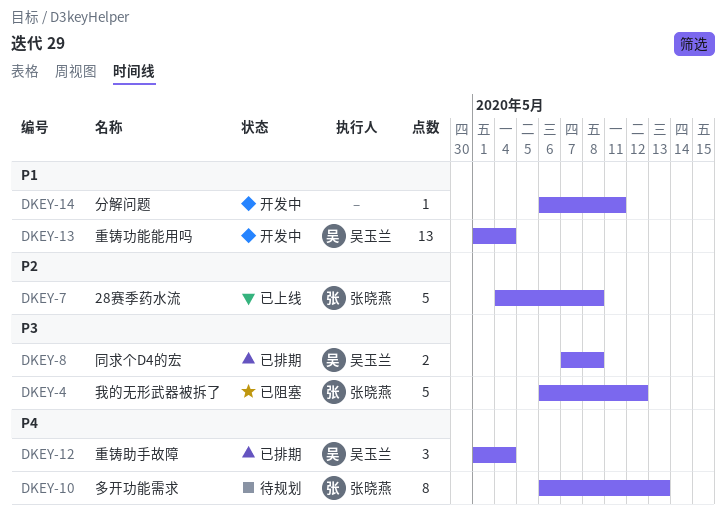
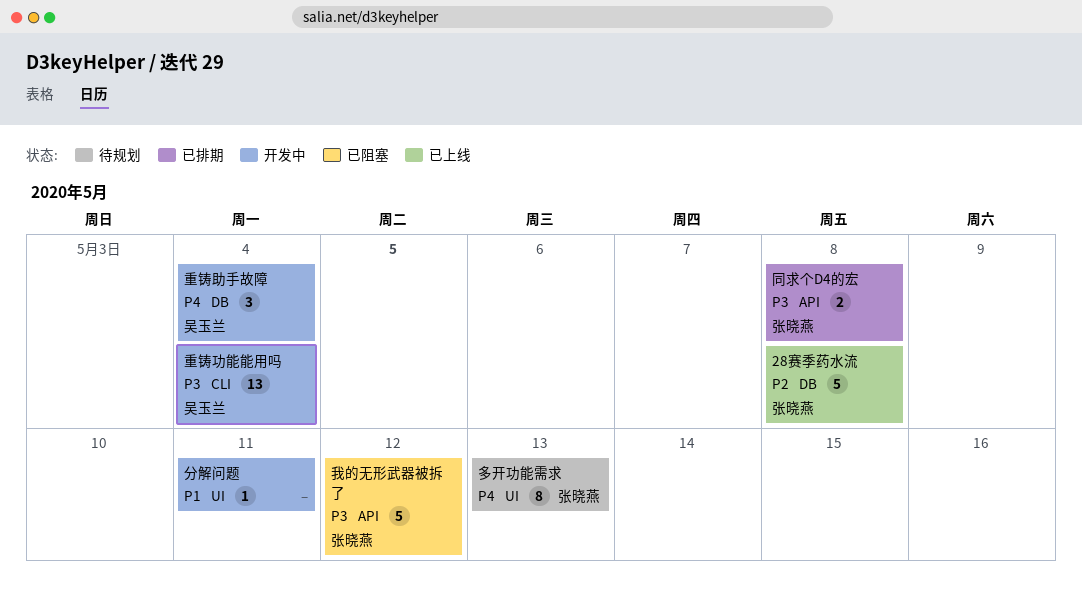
同求个D4的宏, owner: 吴玉兰 -> 张晓燕
重铸功能能用吗, priority: P1 -> P3
重铸助手故障, status: 已排期 -> 开发中

